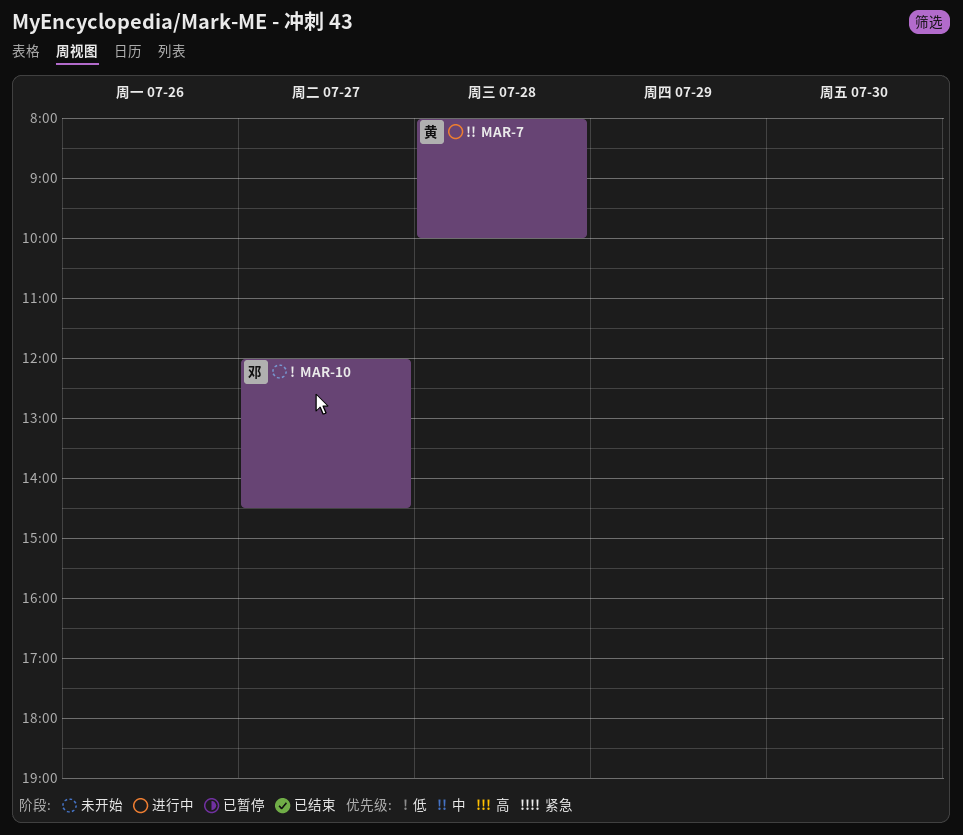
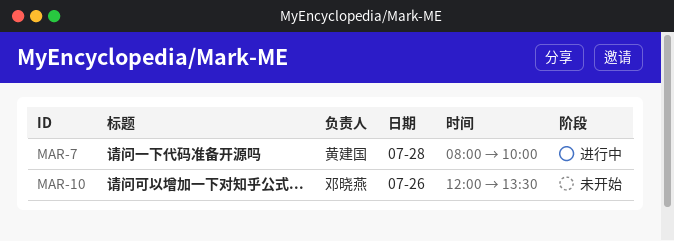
MAR-10, day: Jul 27 -> Jul 26
MAR-10, ends: 14:30 -> 13:30

